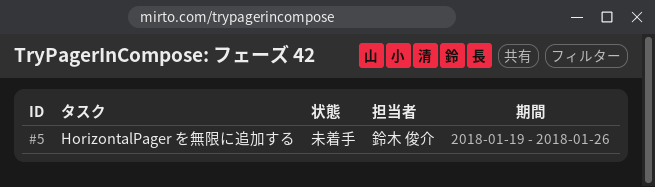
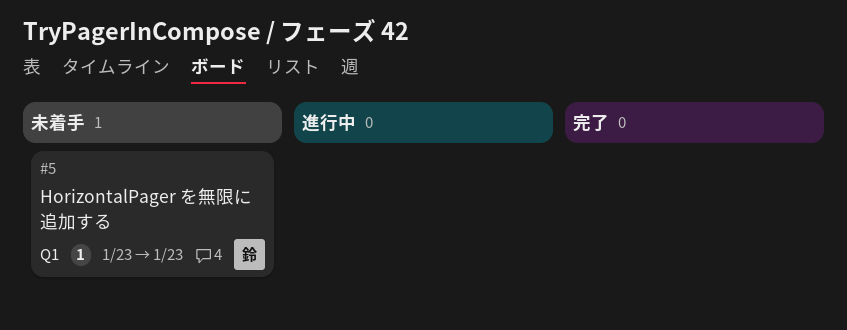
#5, start: Jan 19 -> Jan 23
#5, due: Jan 26 -> Jan 23

